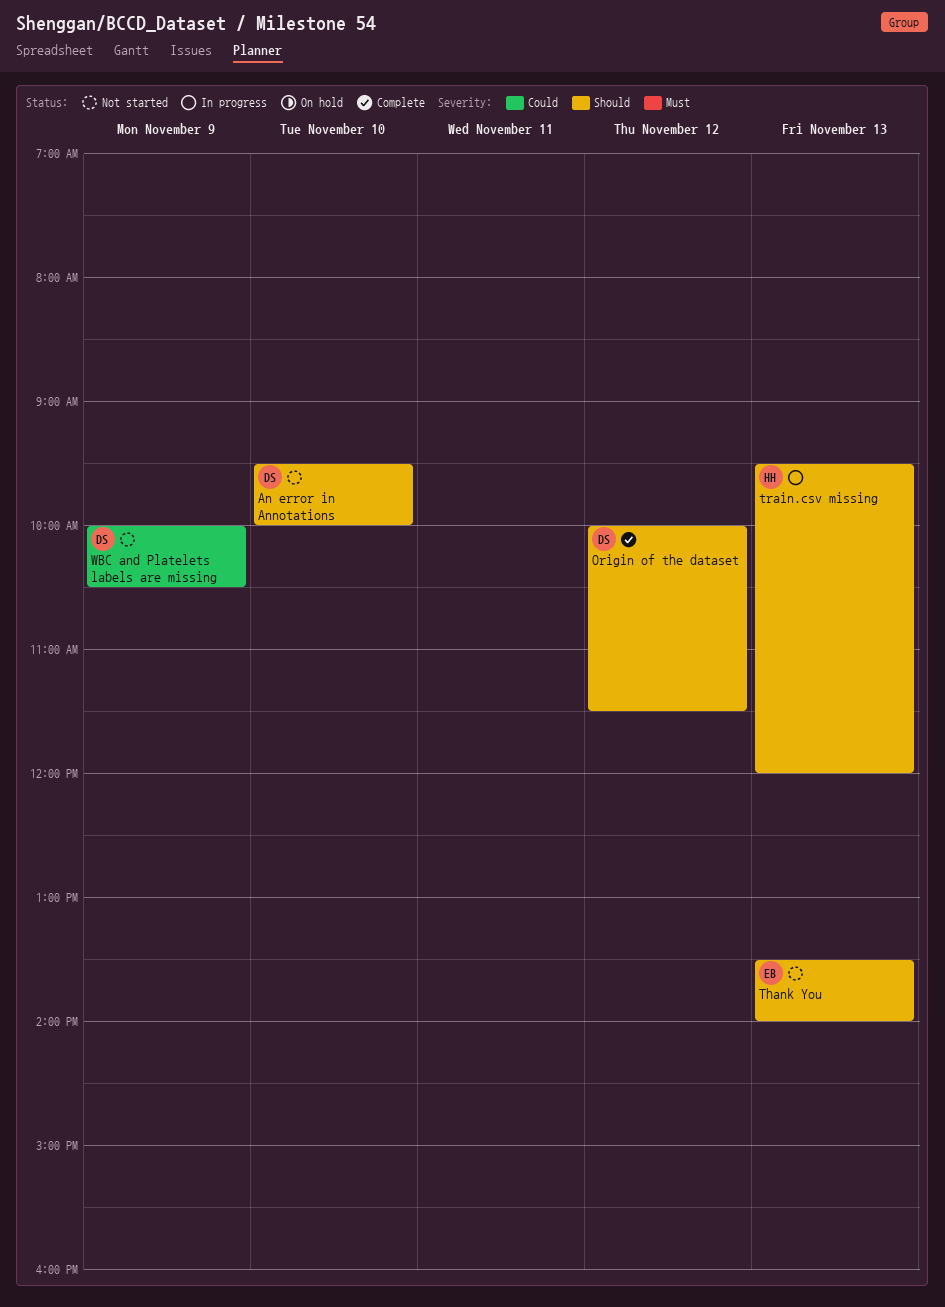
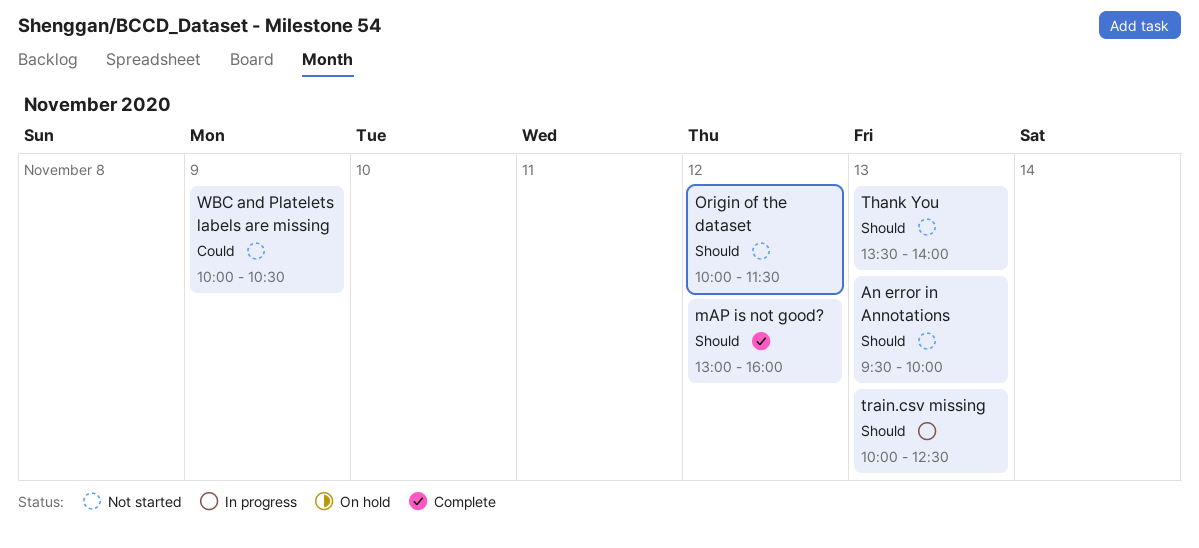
An error in Annotations, day: Nov 10 -> Nov 13
mAP is not good?: none -> present
Origin of the dataset, status: Complete -> Not started
train.csv missing, begins: 09:30 -> 10:00
train.csv missing, ends: 12:00 -> 12:30

